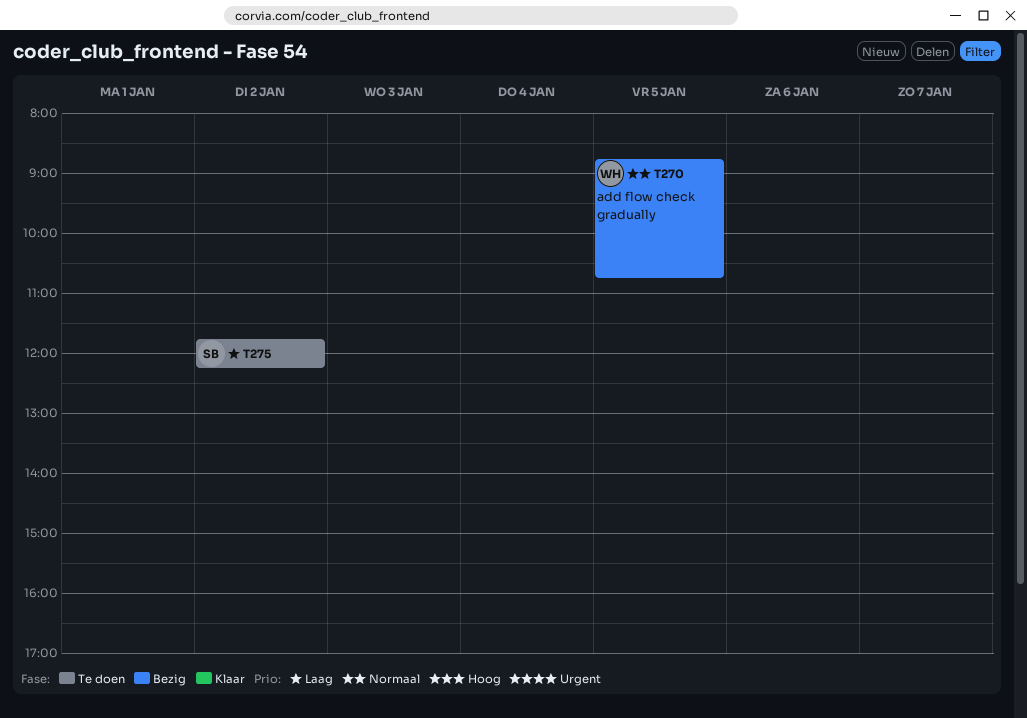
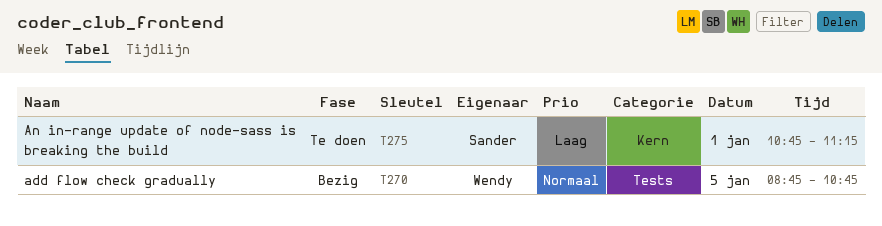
T275, day: Jan 2 -> Jan 1
T275, begins: 11:45 -> 10:45
T275, ends: 12:15 -> 11:15

